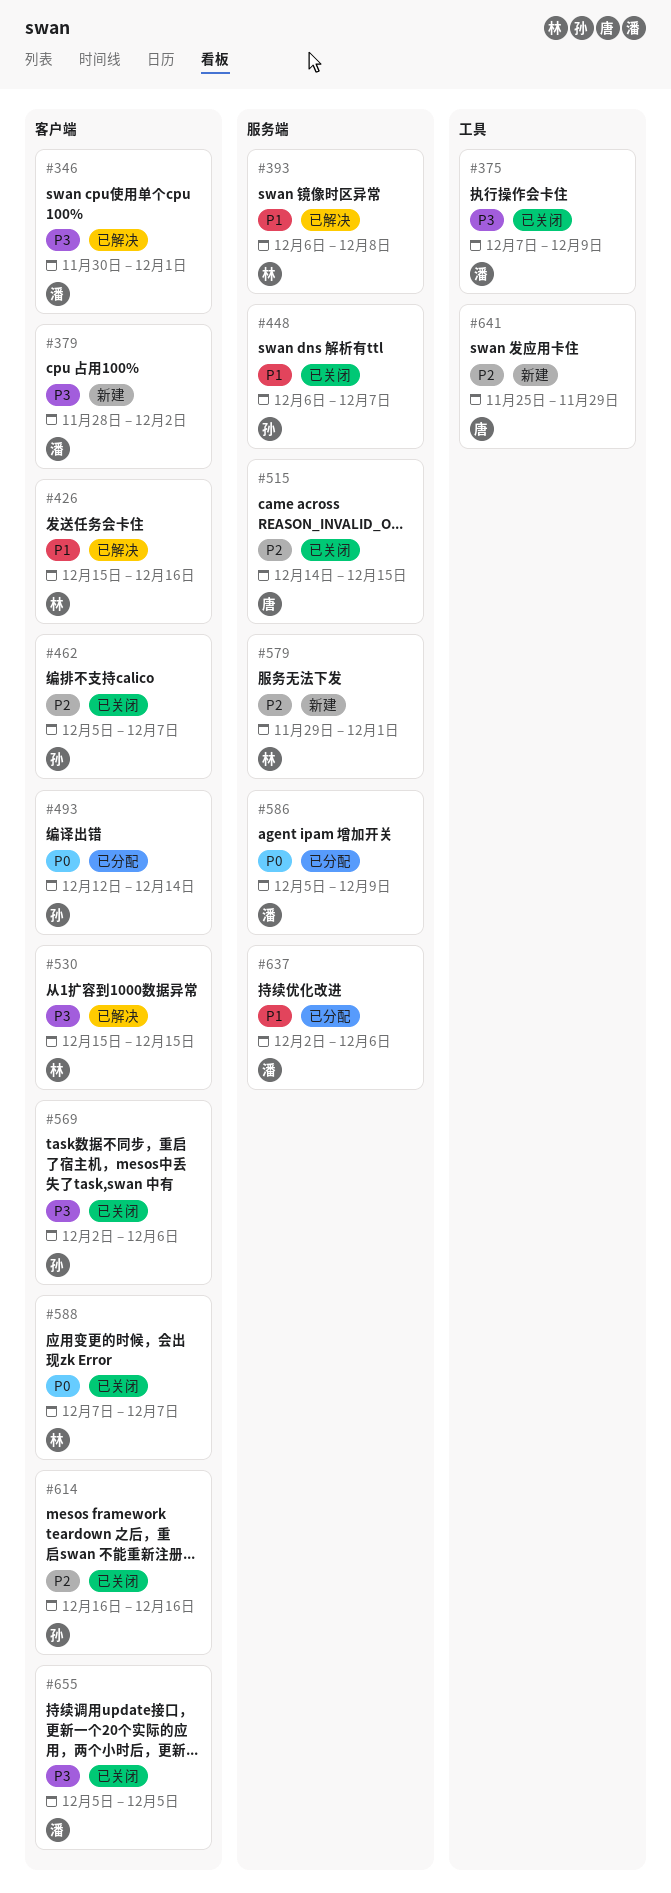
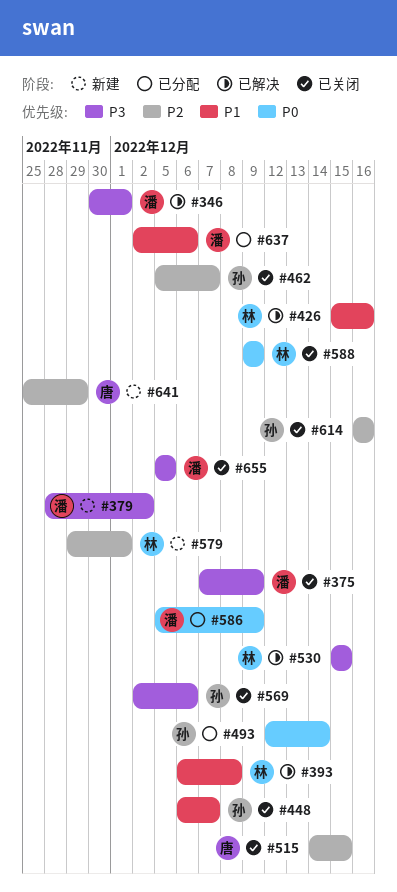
#588, start: Dec 7 -> Dec 9
#588, due: Dec 7 -> Dec 9

